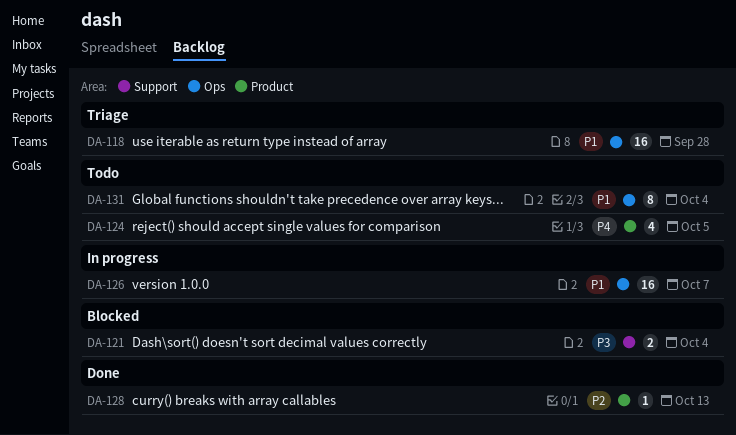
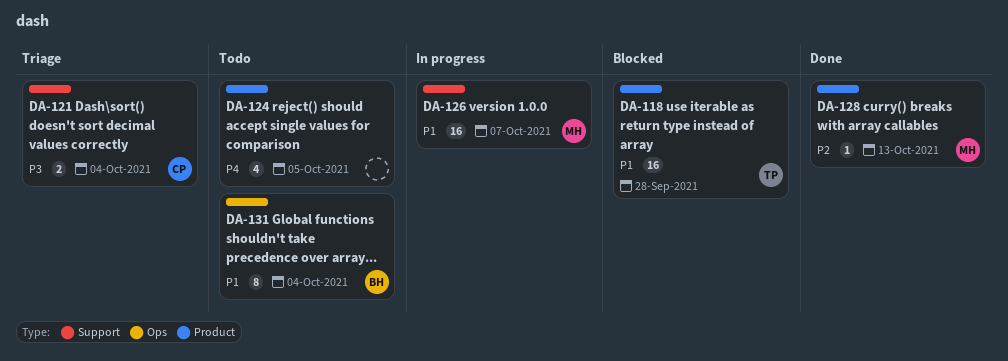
DA-118, status: Triage -> Blocked
DA-118, label: Ops -> Product
DA-121, status: Blocked -> Triage
DA-126, label: Ops -> Support

